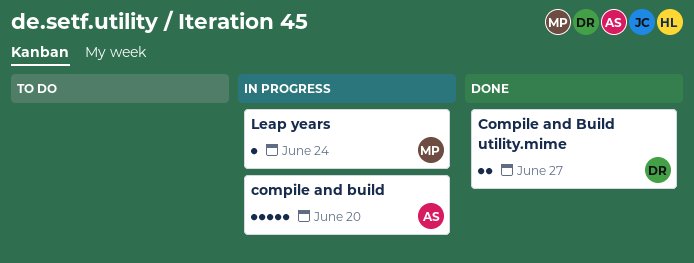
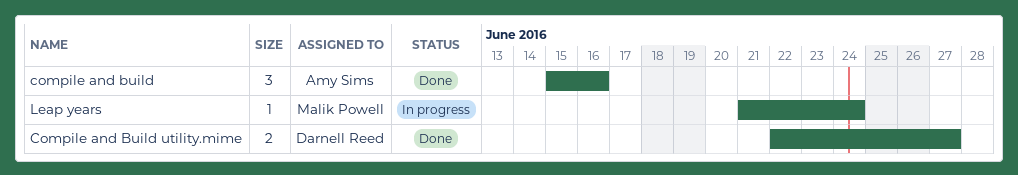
compile and build, status: In progress -> Done
compile and build, estimate: 5 -> 3
compile and build, due: Jun 20 -> Jun 16

